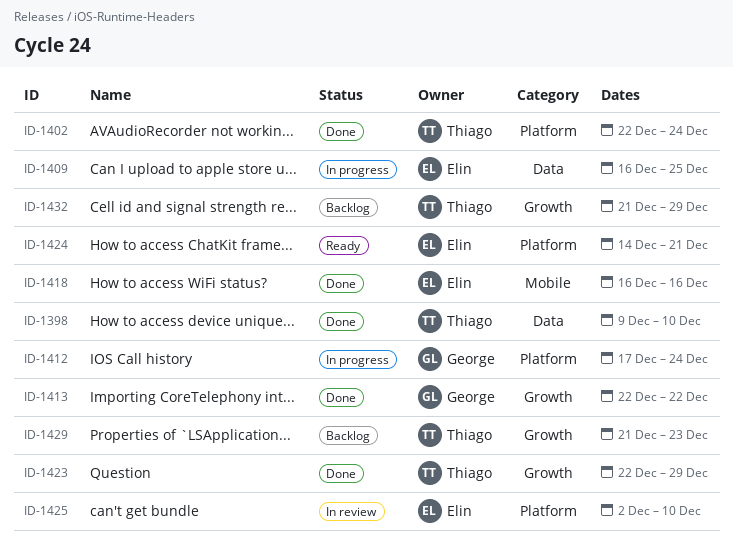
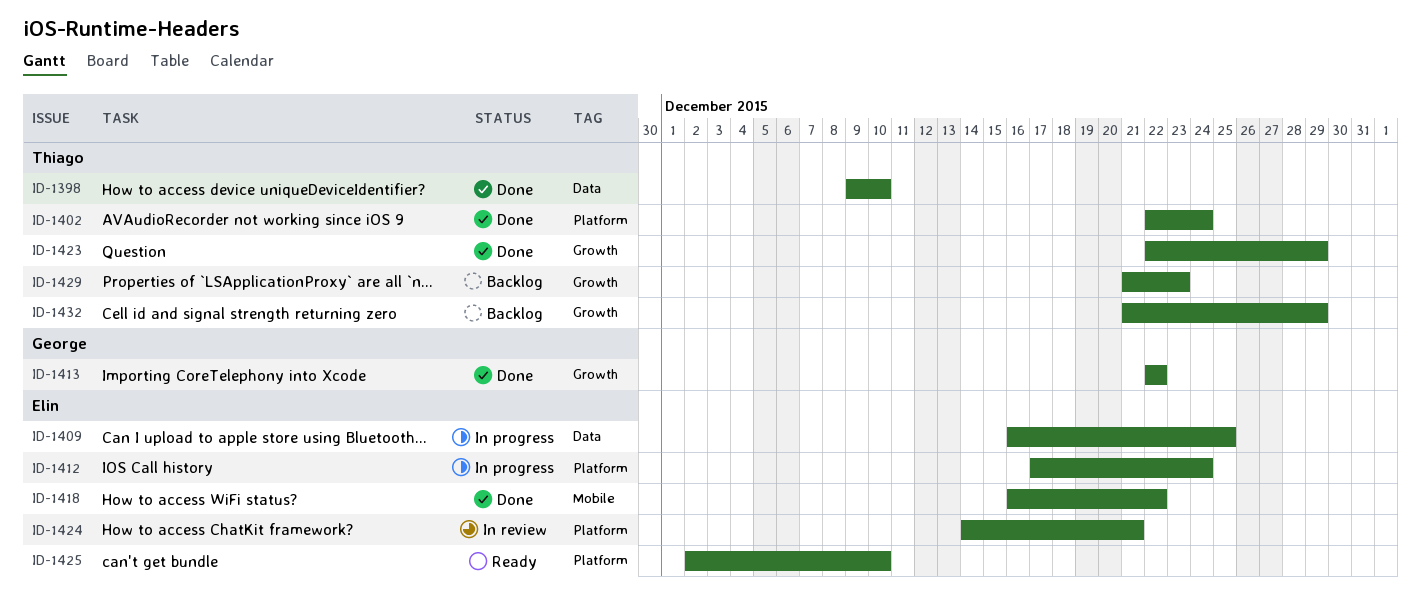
ID-1412, owner: George -> Elin
ID-1418, due: Dec 16 -> Dec 22
ID-1424, status: Ready -> In review
ID-1425, status: In review -> Ready

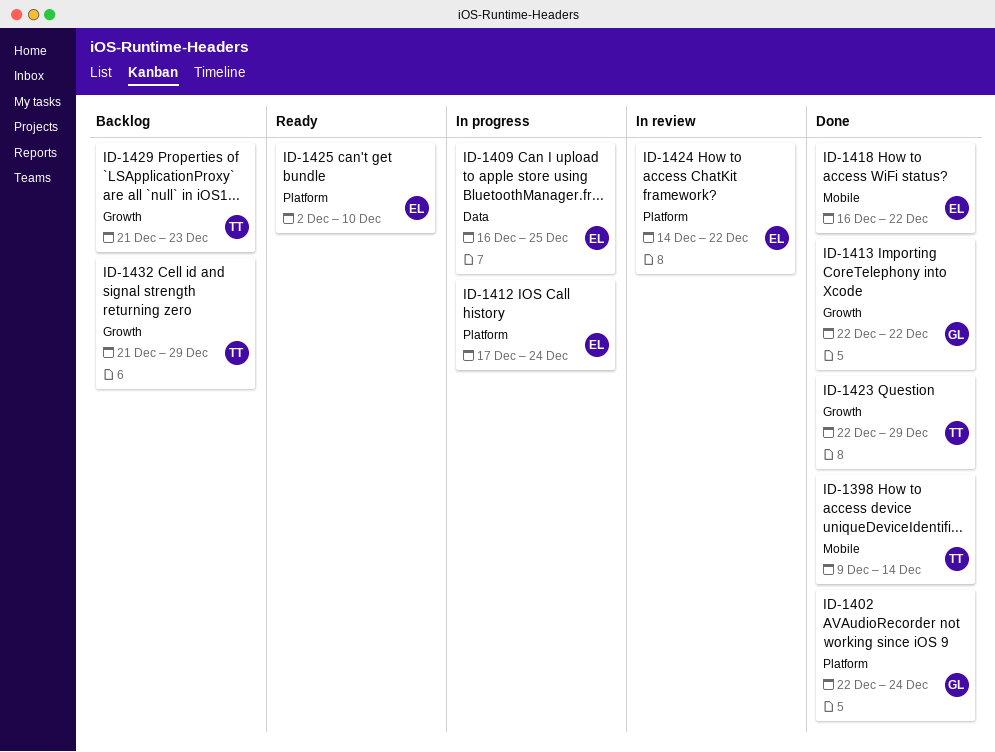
ID-1398, label: Data -> Mobile
ID-1398, due: Dec 10 -> Dec 14
ID-1402, owner: Thiago -> George
ID-1424, due: Dec 21 -> Dec 22

